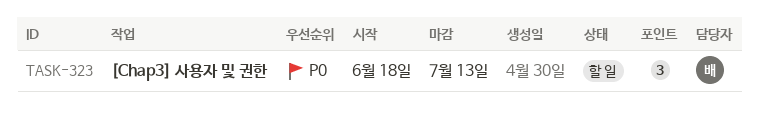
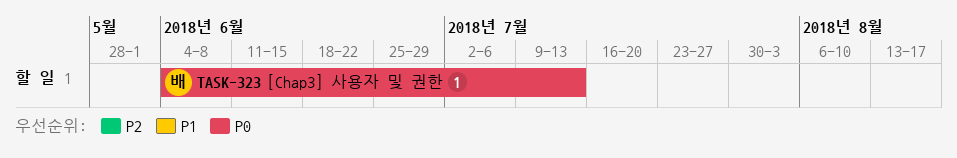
TASK-323, estimate: 3 -> 1
TASK-323, start: Jun 18 -> Jun 4

